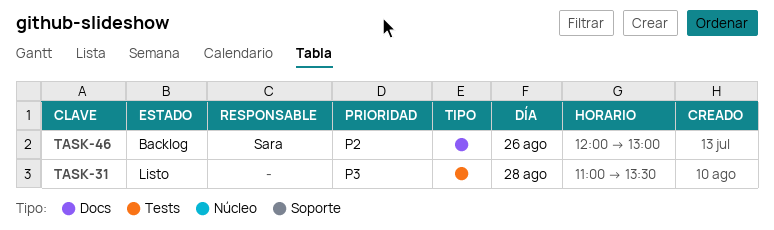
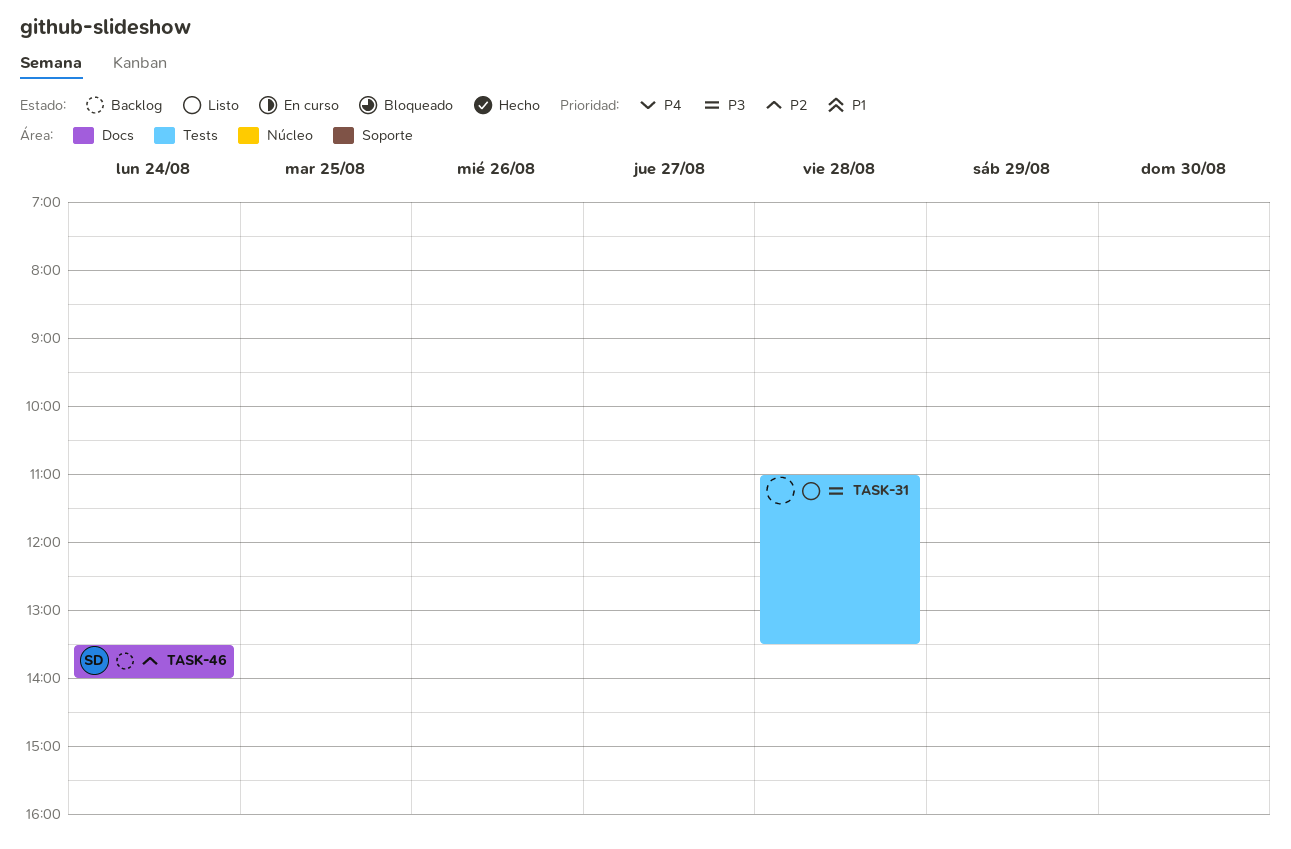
TASK-46, day: Aug 26 -> Aug 24
TASK-46, begins: 12:00 -> 13:30
TASK-46, ends: 13:00 -> 14:00

